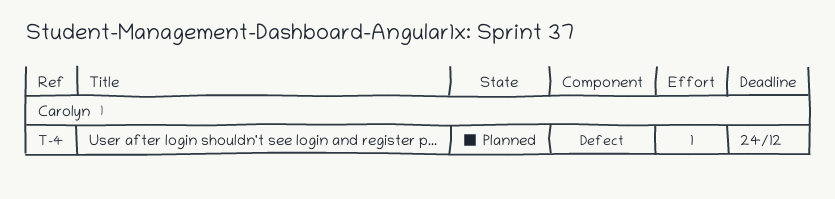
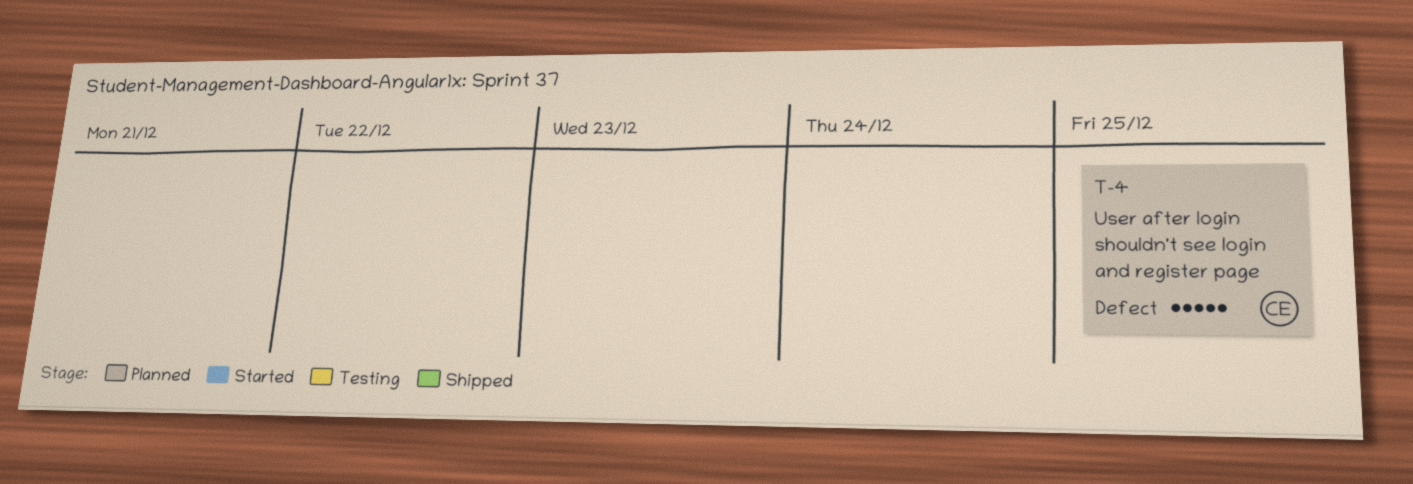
T-4, estimate: 1 -> 5
T-4, due: Dec 24 -> Dec 25

